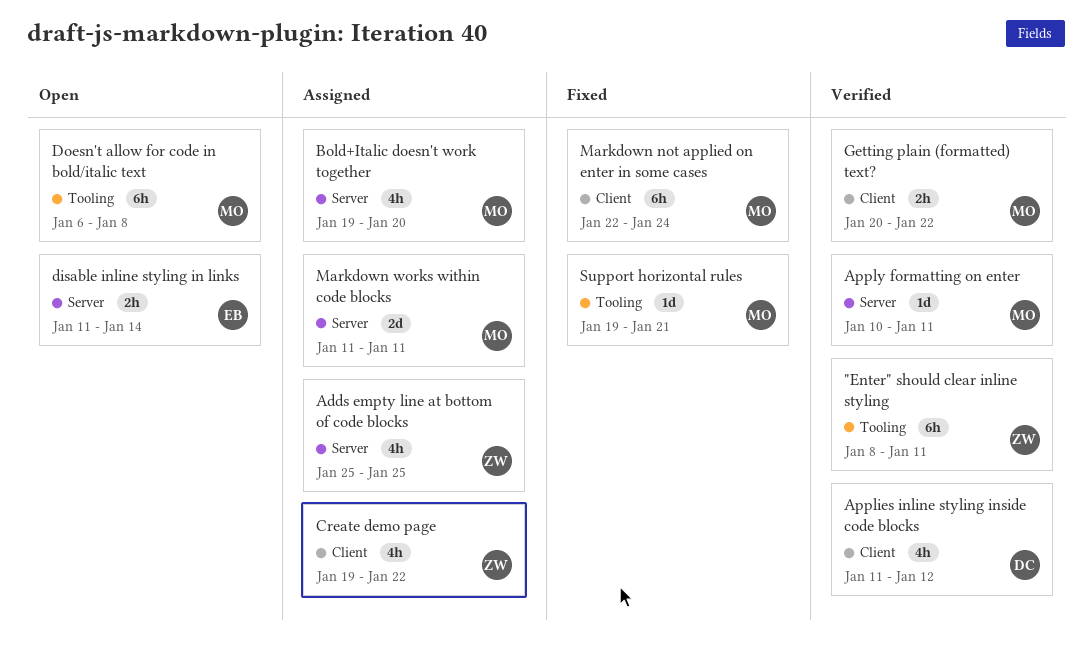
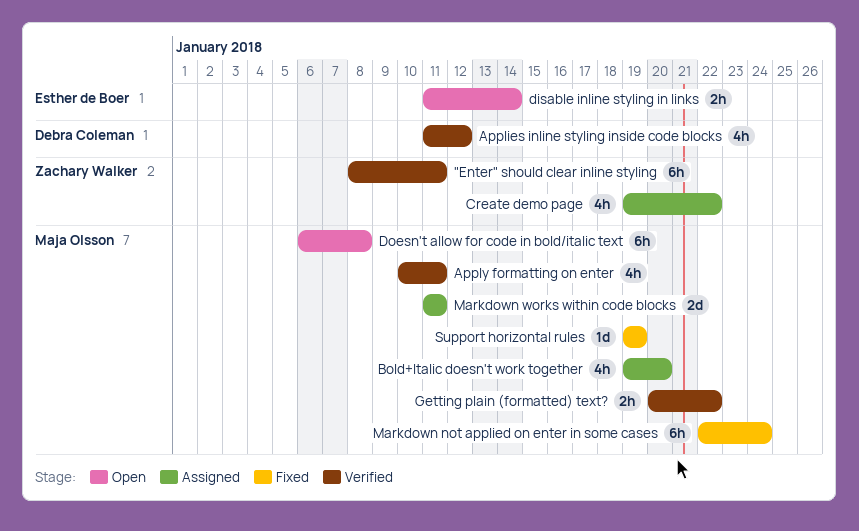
Adds empty line at bottom of code blocks: present -> none
Apply formatting on enter, estimate: 1d -> 4h
Support horizontal rules, due: Jan 21 -> Jan 19

